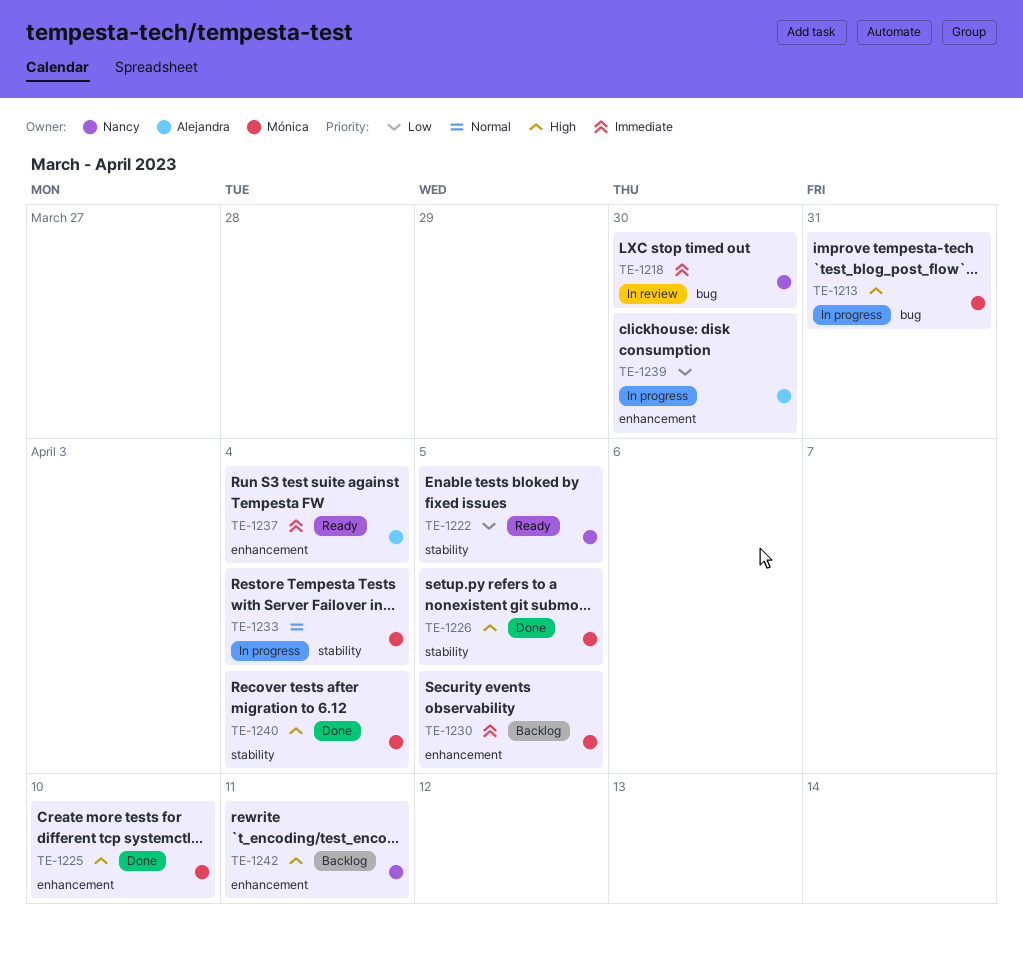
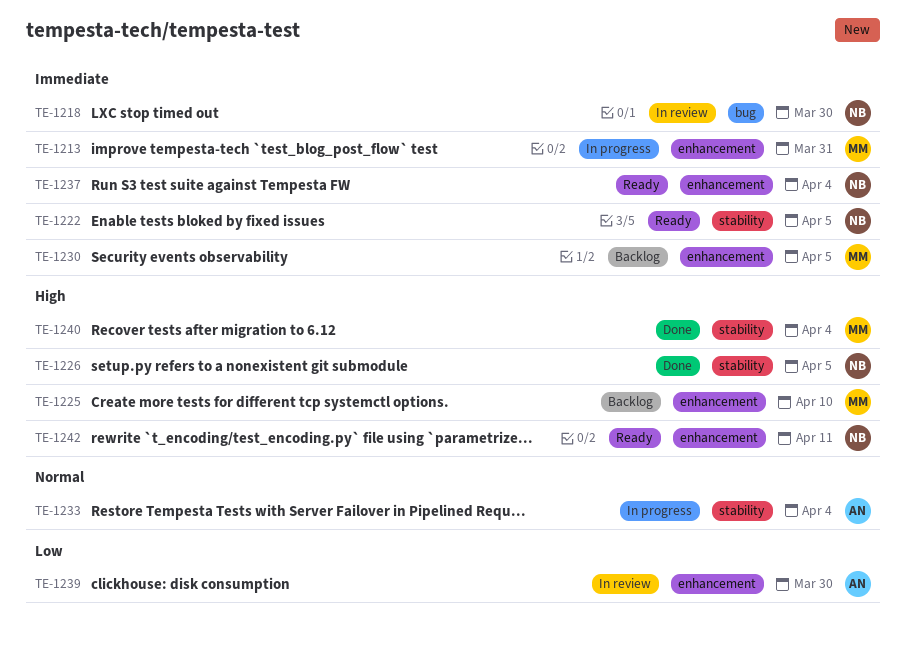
TE-1213, priority: High -> Immediate
TE-1213, label: bug -> enhancement
TE-1222, priority: Low -> Immediate
TE-1225, status: Done -> Backlog
TE-1226, owner: Mónica -> Nancy
TE-1233, owner: Mónica -> Alejandra
TE-1237, owner: Alejandra -> Nancy
TE-1239, status: In progress -> In review
TE-1242, status: Backlog -> Ready

